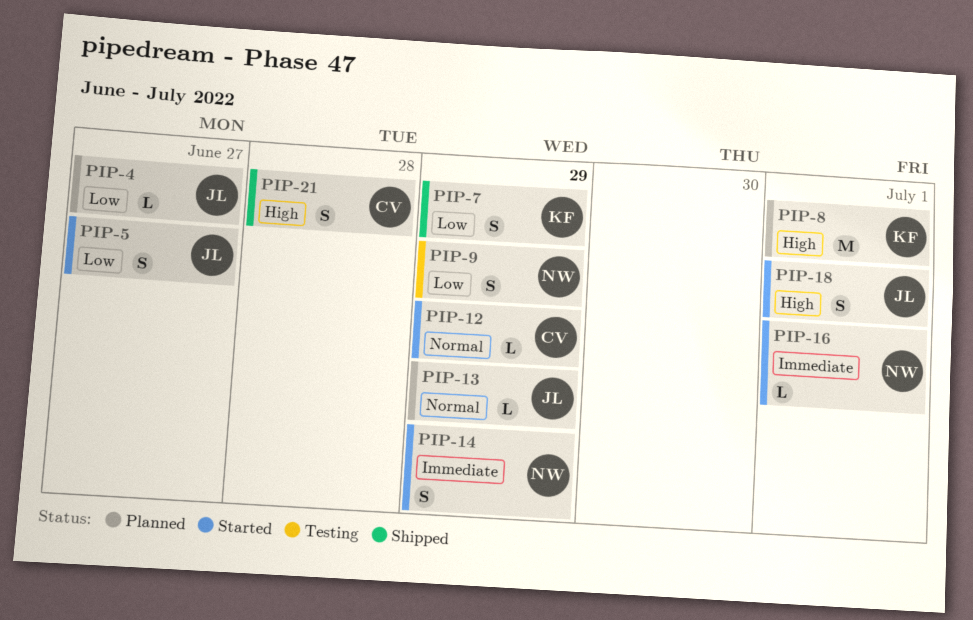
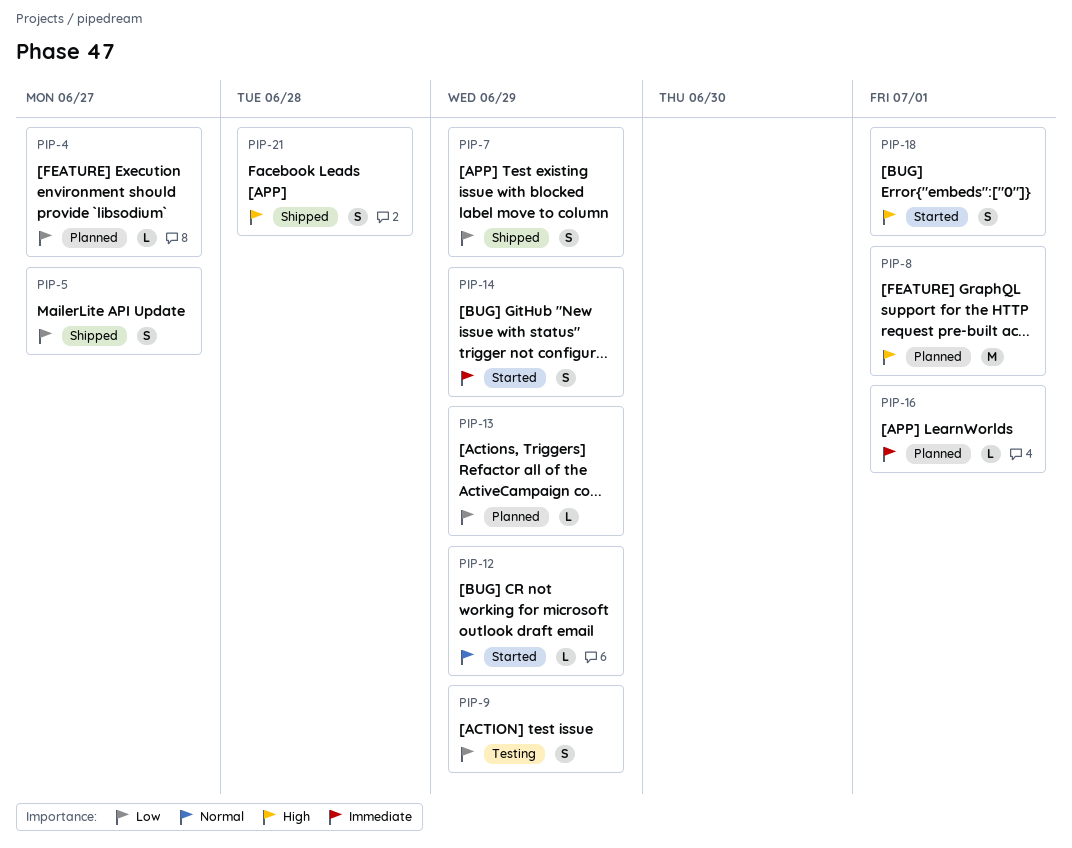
PIP-5, status: Started -> Shipped
PIP-13, priority: Normal -> Low
PIP-16, status: Started -> Planned

